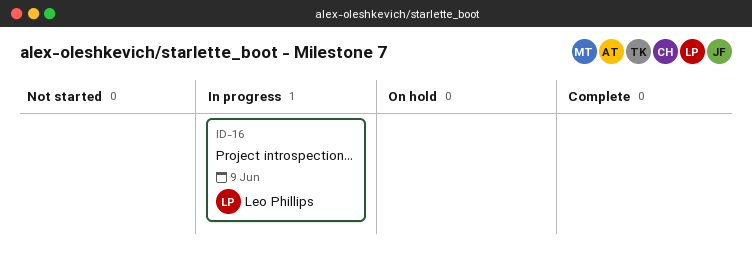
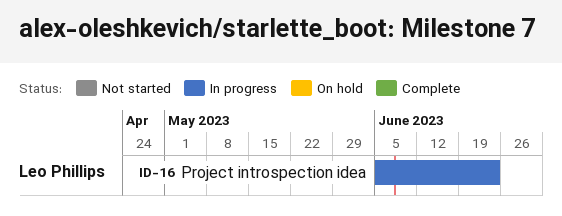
ID-16, due: Jun 9 -> Jun 23

